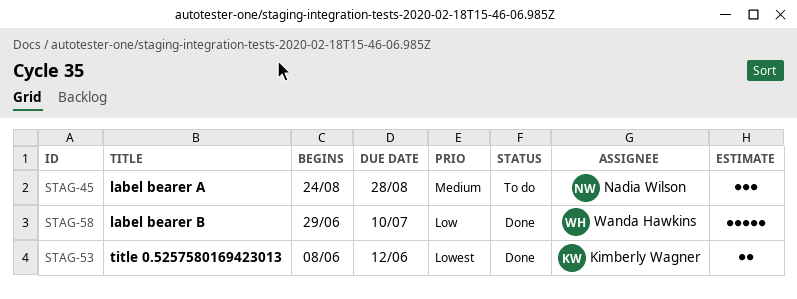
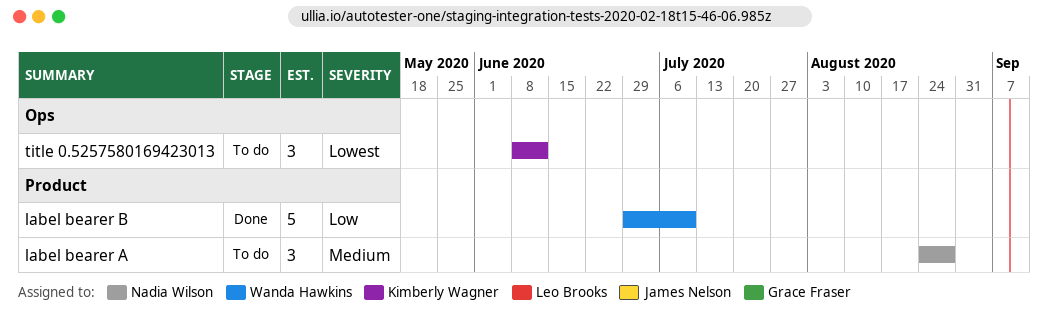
title 0.5257580169423013, status: Done -> To do
title 0.5257580169423013, estimate: 2 -> 3

